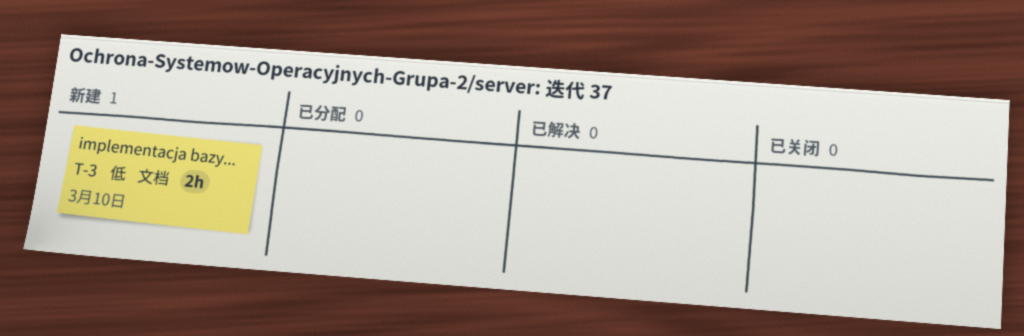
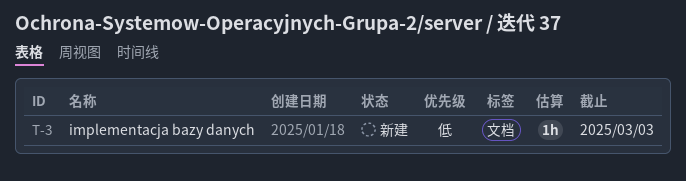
T-3, estimate: 2h -> 1h
T-3, due: Mar 10 -> Mar 3

